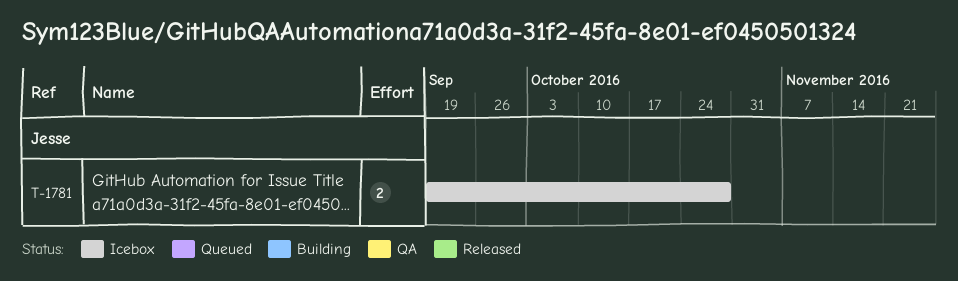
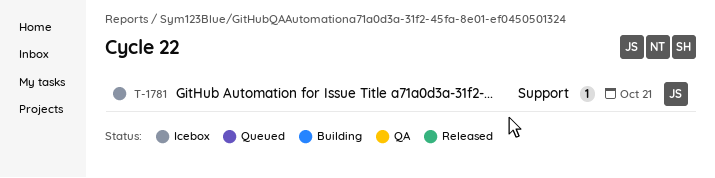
T-1781, estimate: 2 -> 1
T-1781, due: Oct 28 -> Oct 21

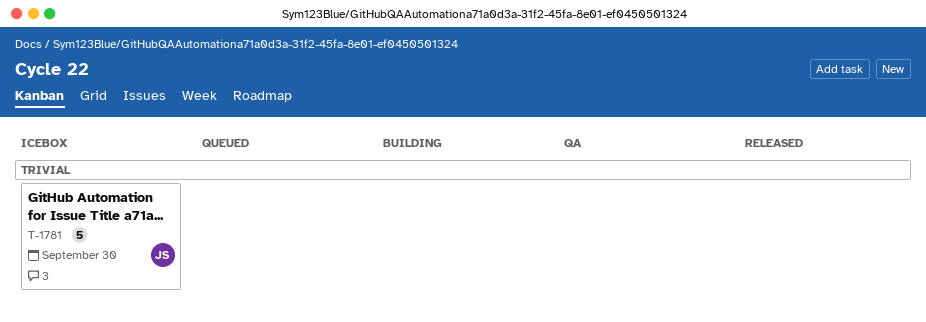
T-1781, estimate: 1 -> 5
T-1781, due: Oct 21 -> Sep 30

